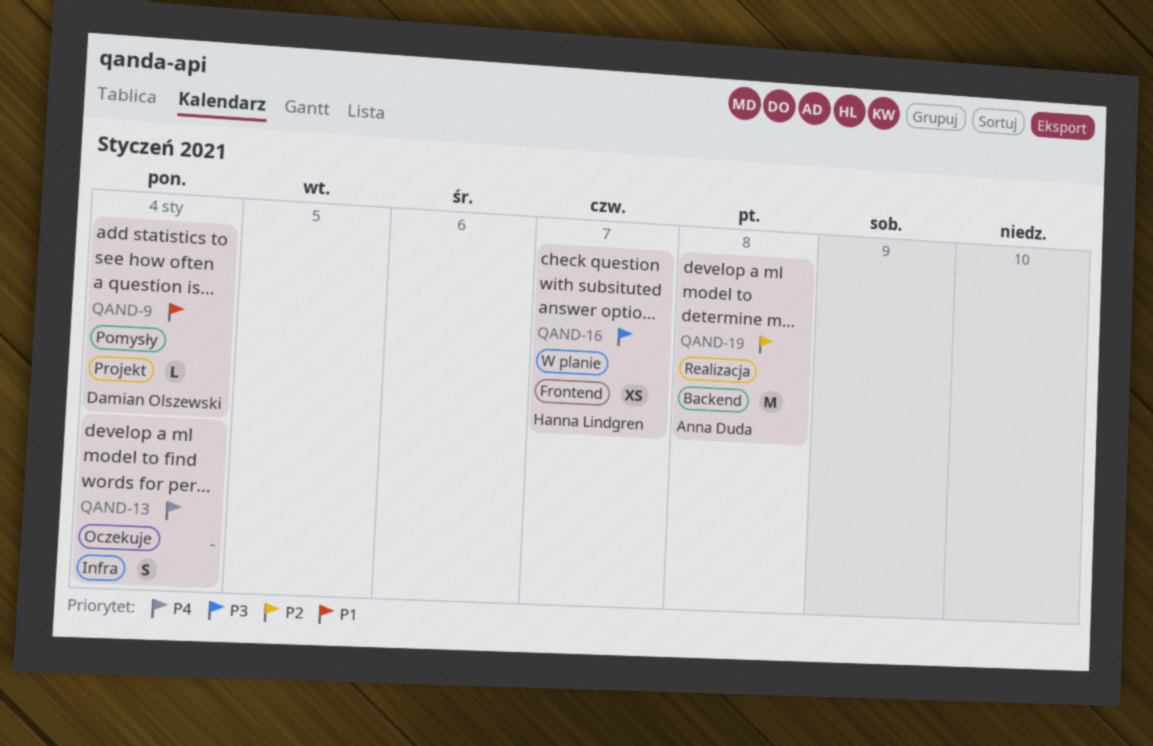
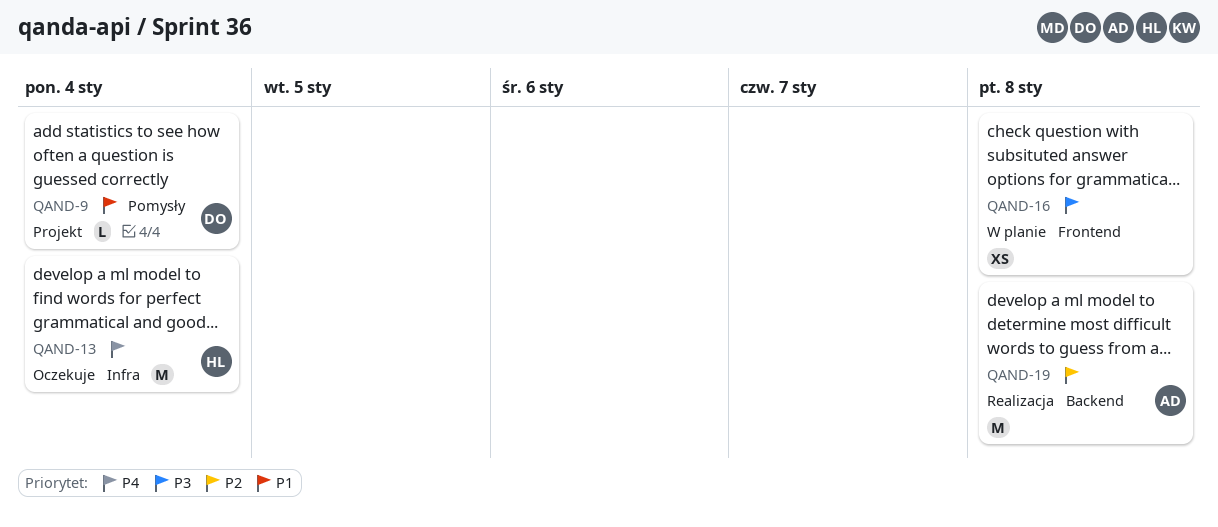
QAND-13, owner: none -> Hanna Lindgren
QAND-13, estimate: S -> M
QAND-16, owner: Hanna Lindgren -> none
QAND-16, due: Jan 7 -> Jan 8

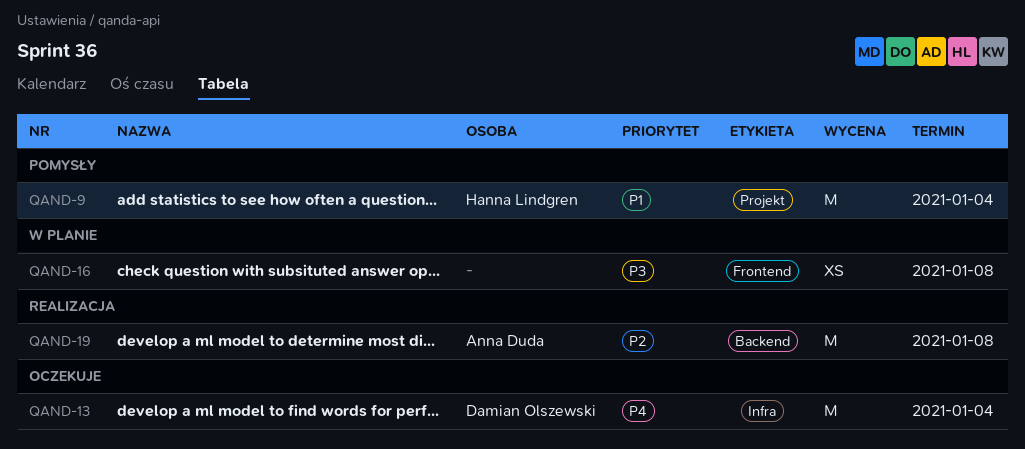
QAND-9, owner: Damian Olszewski -> Hanna Lindgren
QAND-9, estimate: L -> M
QAND-13, owner: Hanna Lindgren -> Damian Olszewski

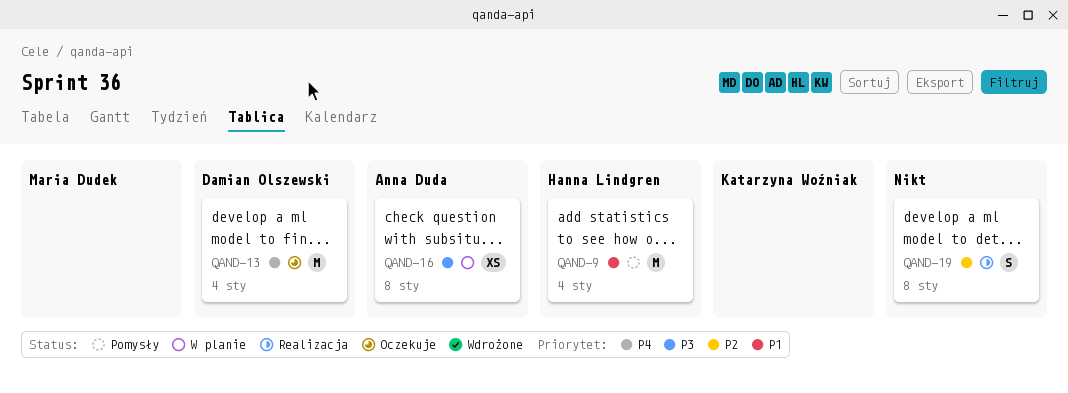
QAND-16, owner: none -> Anna Duda
QAND-19, owner: Anna Duda -> none
QAND-19, estimate: M -> S

